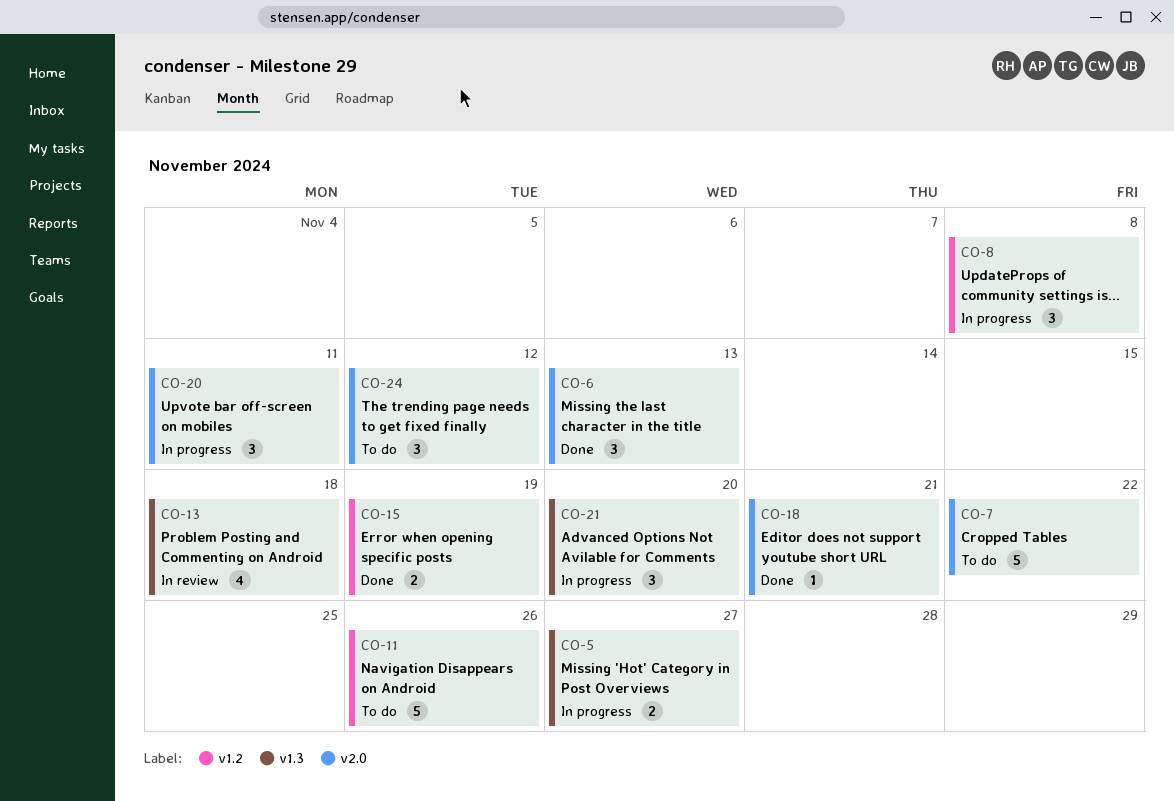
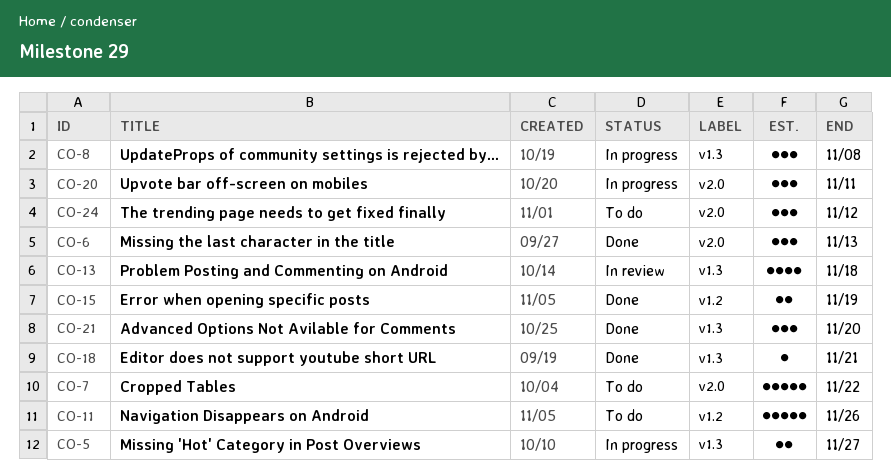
CO-8, label: v1.2 -> v1.3
CO-18, label: v2.0 -> v1.3
CO-21, status: In progress -> Done

